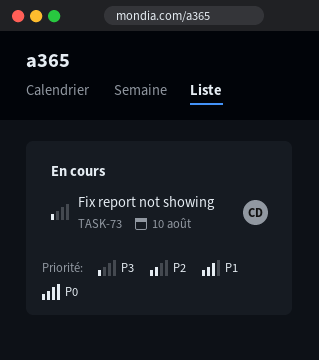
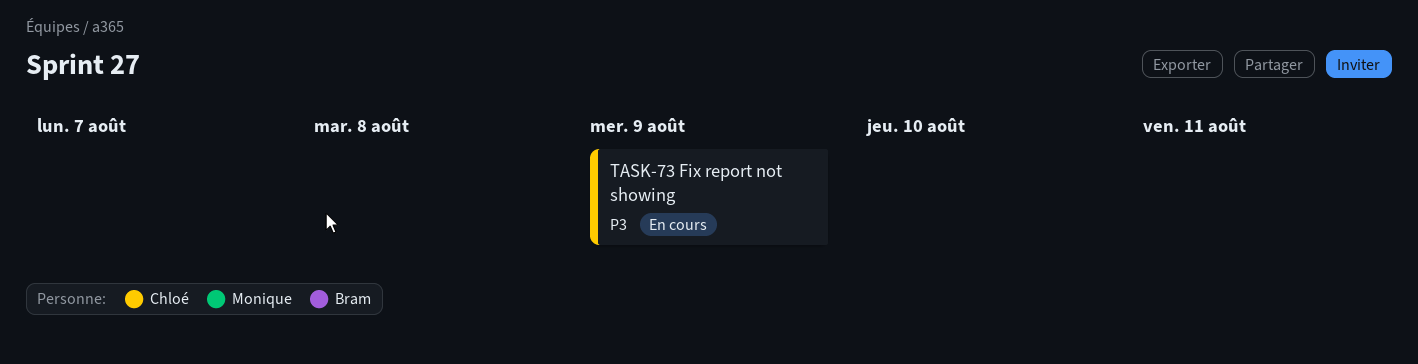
TASK-73, due: Aug 10 -> Aug 9

